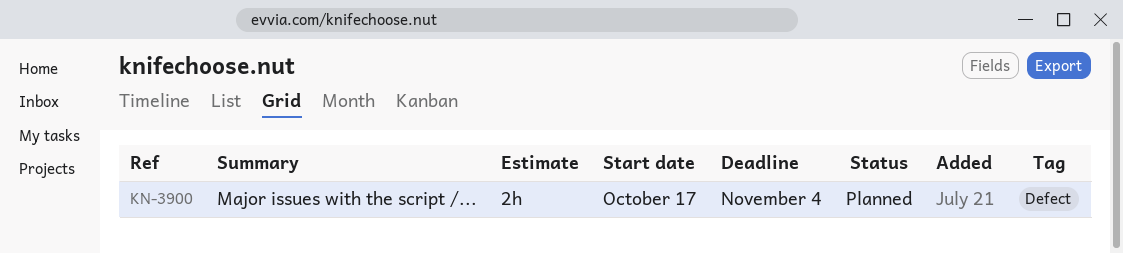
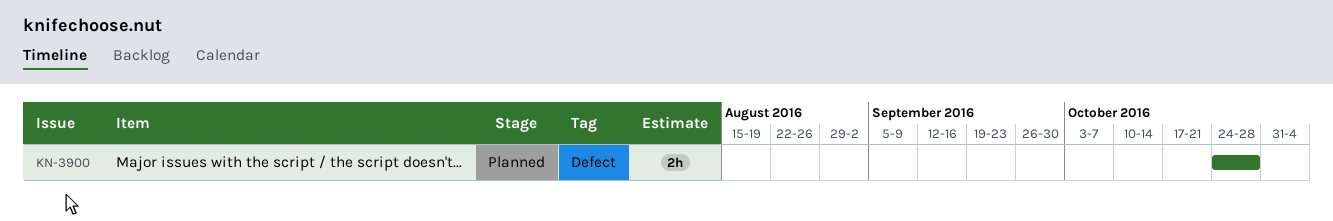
KN-3900, start: Oct 17 -> Oct 24
KN-3900, due: Nov 4 -> Oct 28

